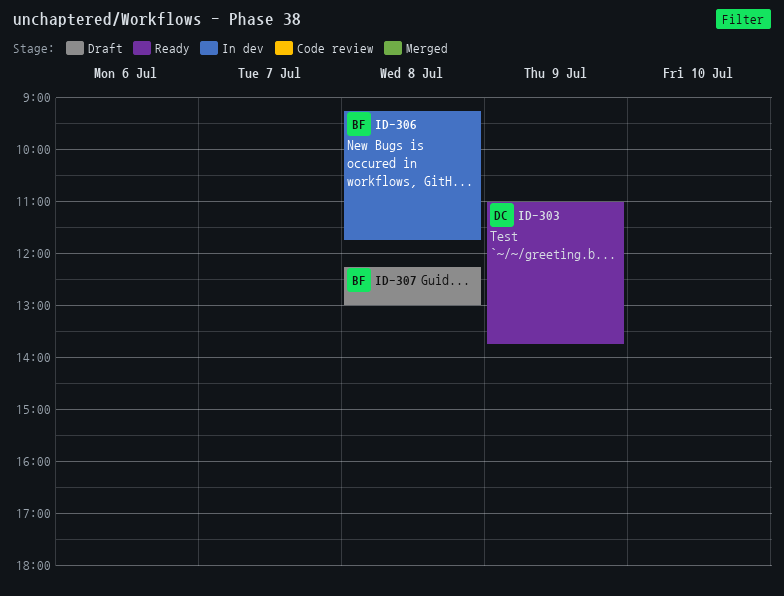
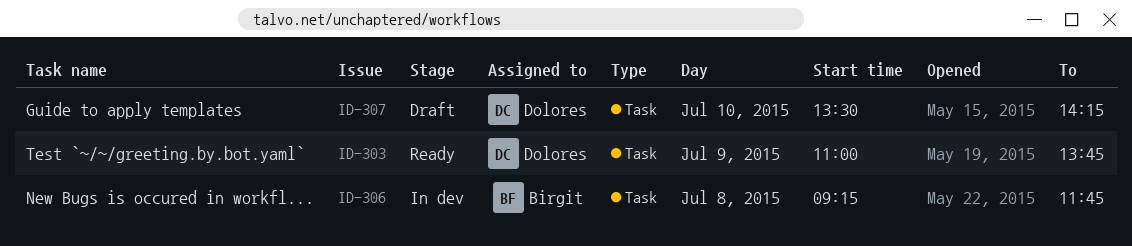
ID-307, owner: Birgit -> Dolores
ID-307, day: Jul 8 -> Jul 10
ID-307, begins: 12:15 -> 13:30
ID-307, ends: 13:00 -> 14:15

